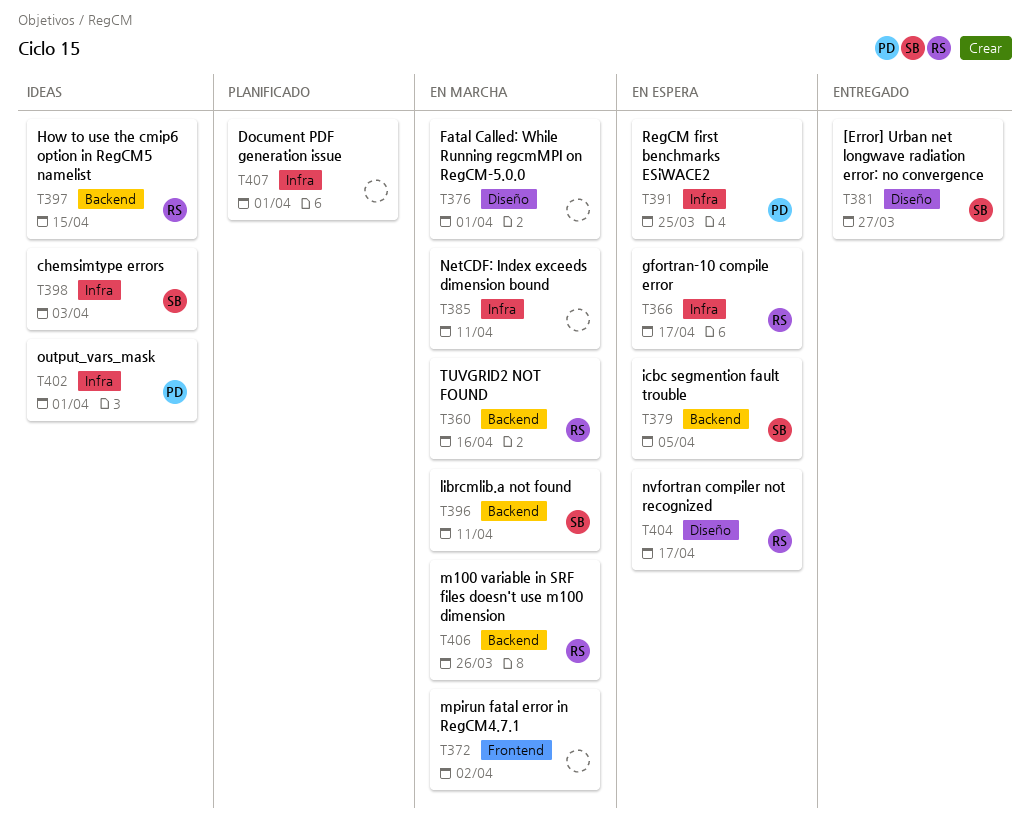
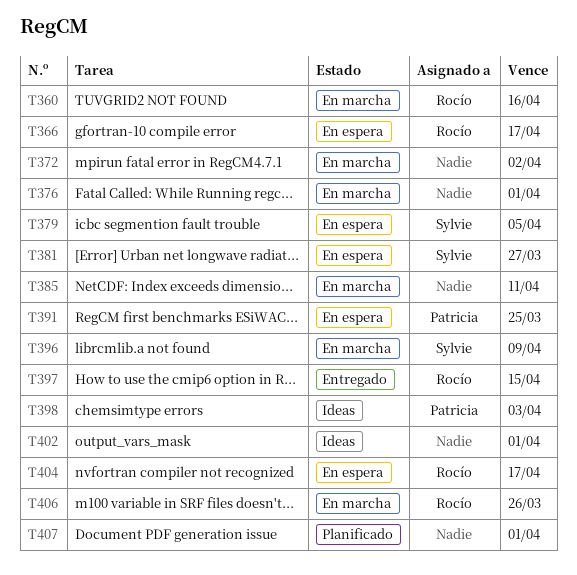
T381, status: Entregado -> En espera
T396, due: Apr 11 -> Apr 9
T397, status: Ideas -> Entregado
T398, owner: Sylvie -> Patricia
T402, owner: Patricia -> none

